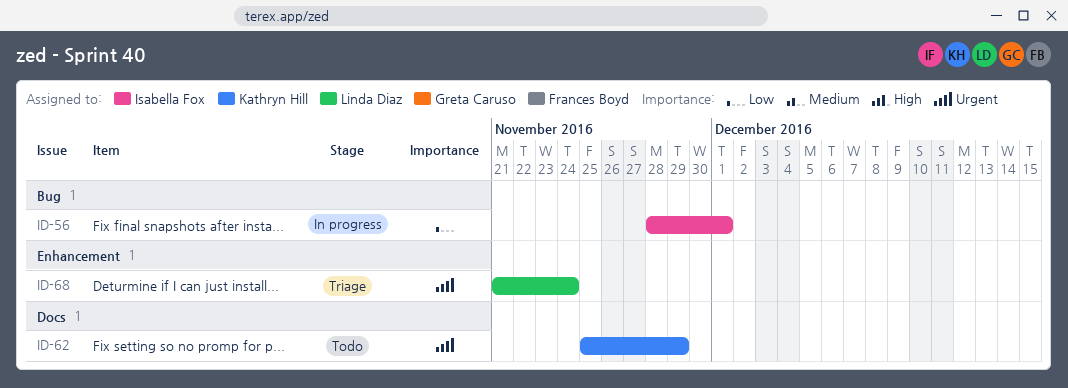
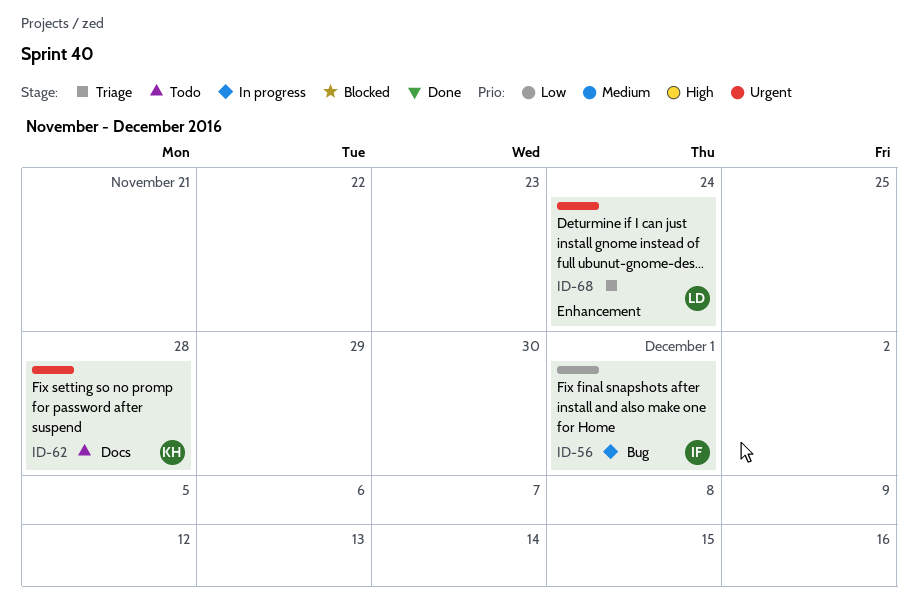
ID-62, due: Nov 29 -> Nov 28

